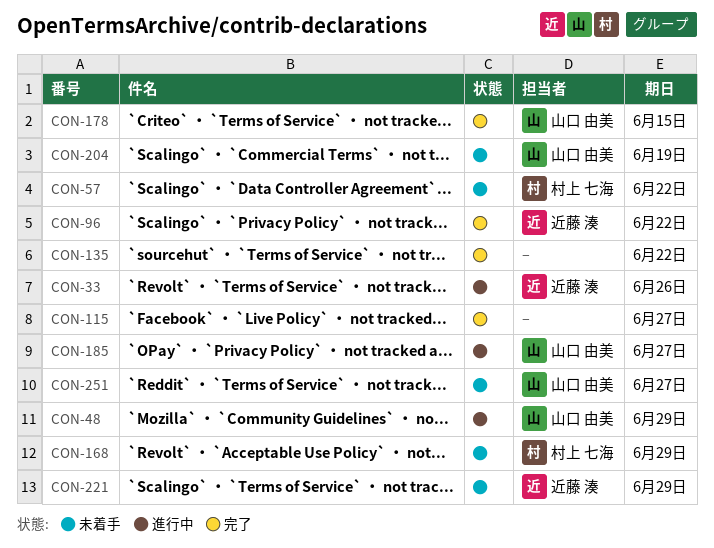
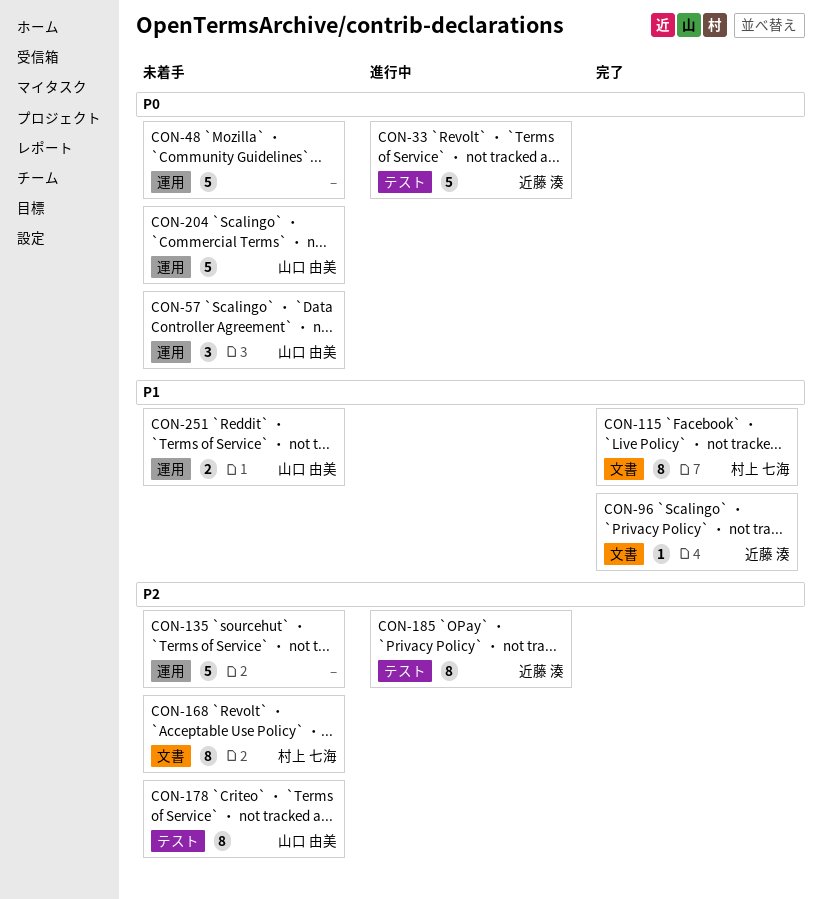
CON-48, status: 進行中 -> 未着手
CON-48, owner: 山口 由美 -> none
CON-57, owner: 村上 七海 -> 山口 由美
CON-115, owner: none -> 村上 七海
CON-135, status: 完了 -> 未着手
CON-178, status: 完了 -> 未着手
CON-185, owner: 山口 由美 -> 近藤 湊
CON-221: present -> none

